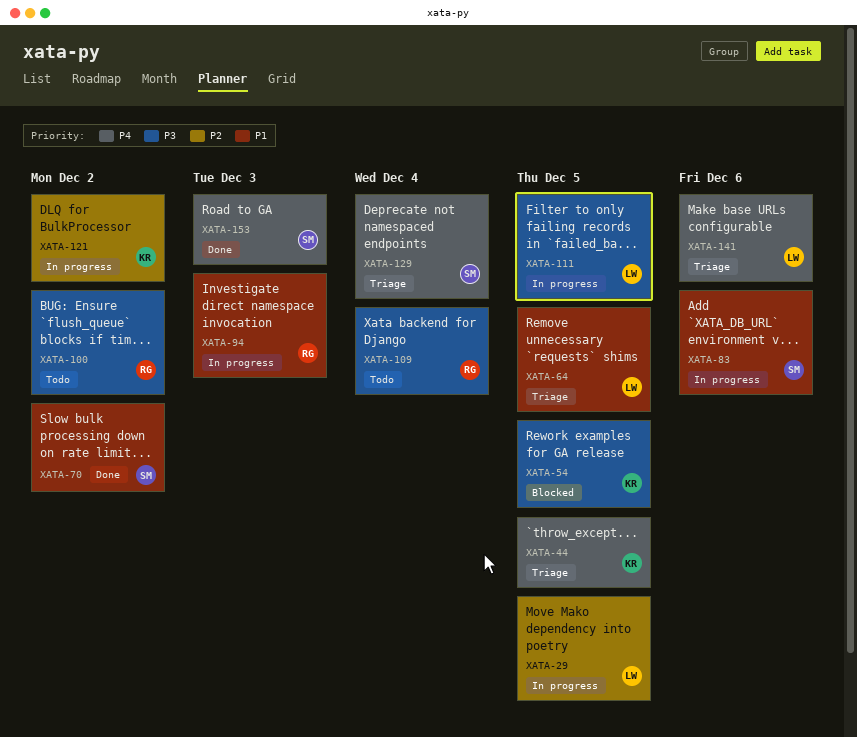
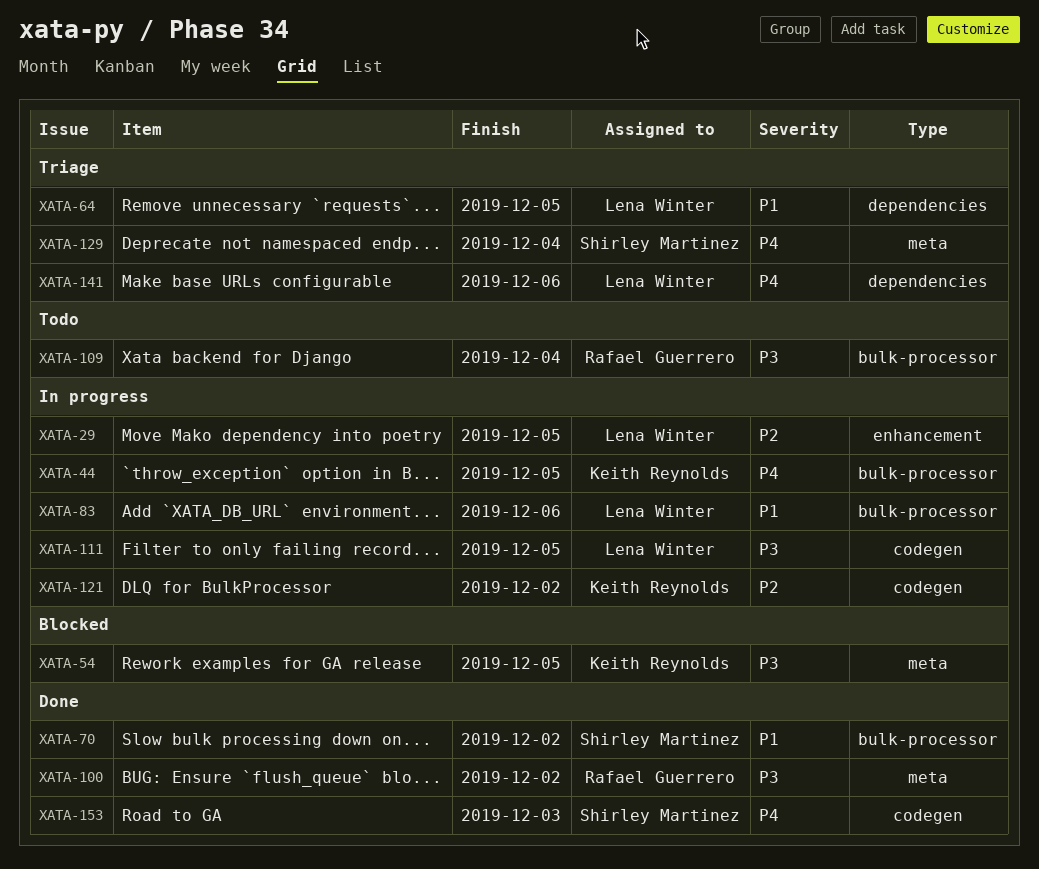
XATA-44, status: Triage -> In progress
XATA-83, owner: Shirley Martinez -> Lena Winter
XATA-94: present -> none
XATA-100, status: Todo -> Done

